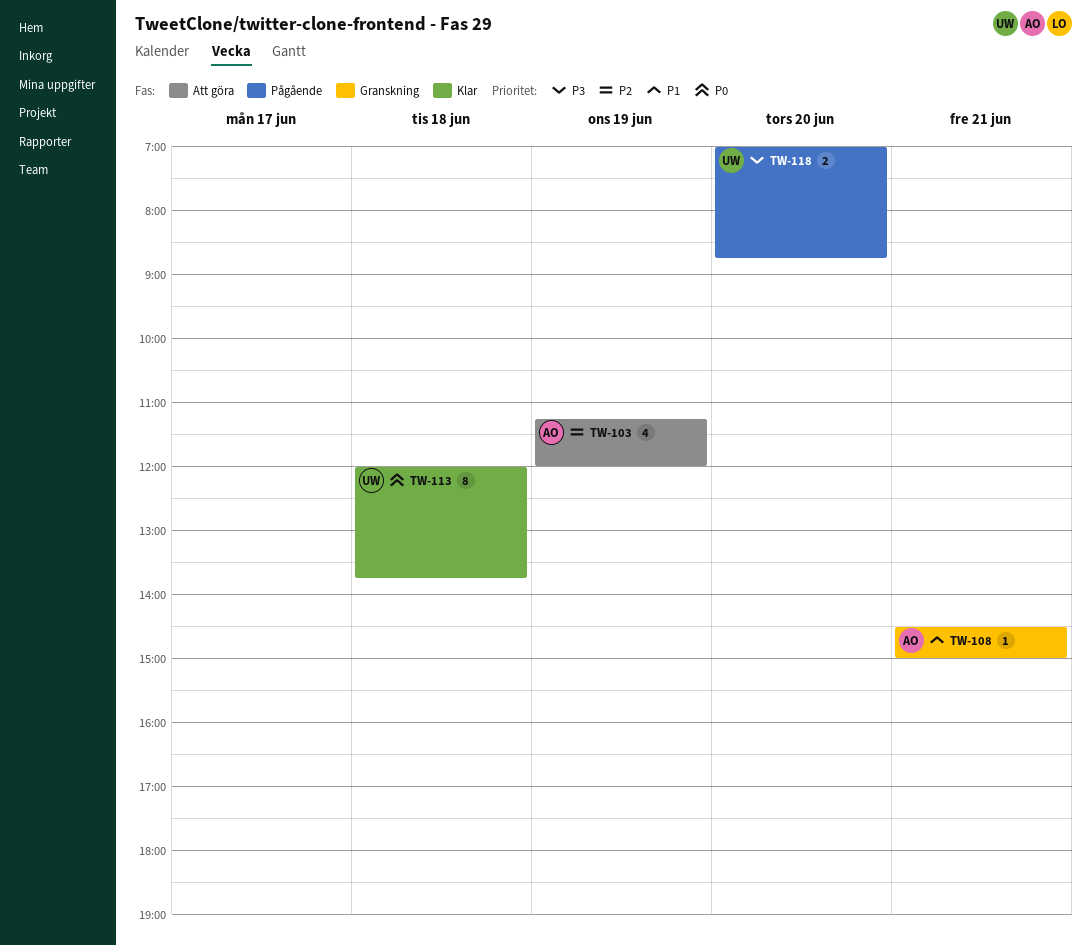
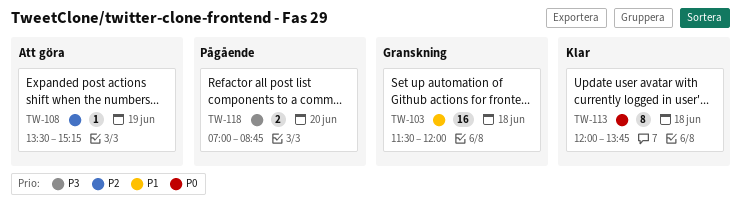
TW-103, status: Att göra -> Granskning
TW-103, priority: P2 -> P1
TW-103, estimate: 4 -> 16
TW-103, day: Jun 19 -> Jun 18
TW-103, begins: 11:15 -> 11:30
TW-108, status: Granskning -> Att göra
TW-108, priority: P1 -> P2
TW-108, day: Jun 21 -> Jun 19
TW-108, begins: 14:30 -> 13:30
TW-108, ends: 15:00 -> 15:15

